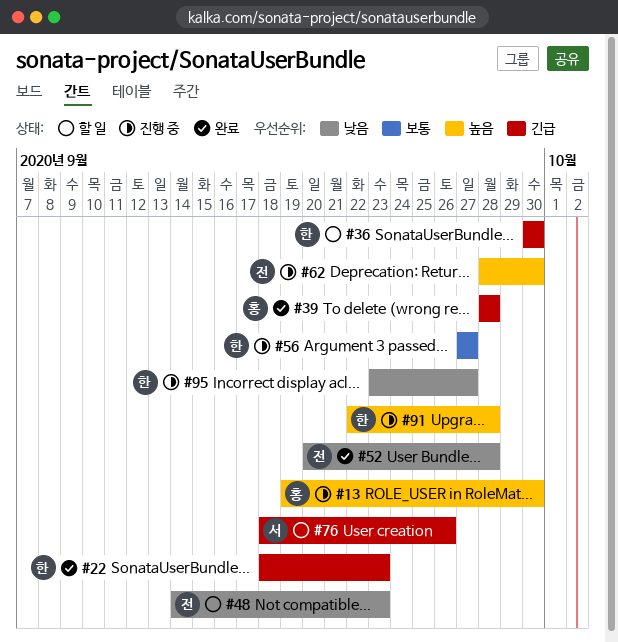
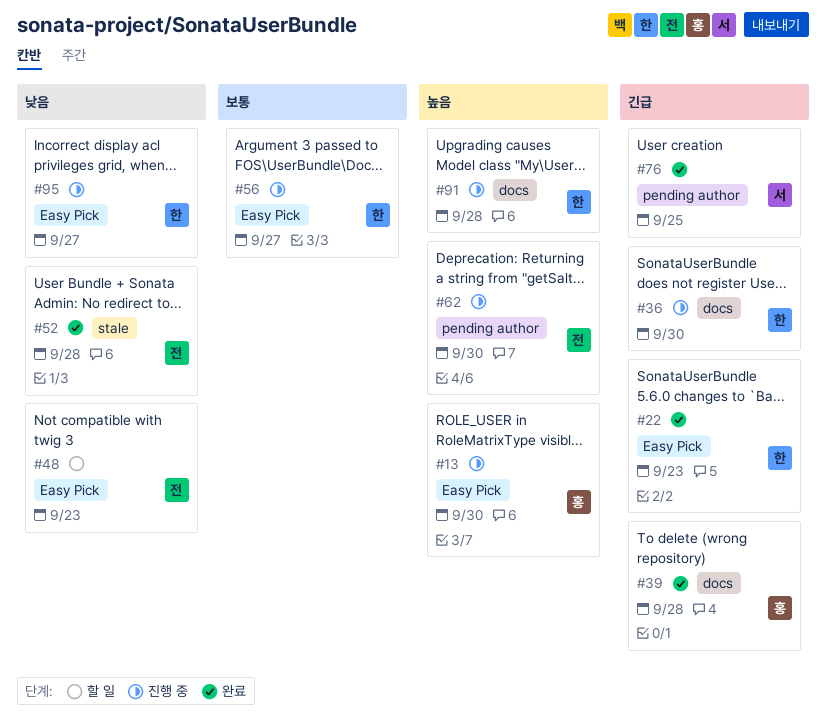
#36, status: 할 일 -> 진행 중
#76, status: 할 일 -> 완료
#76, due: Sep 26 -> Sep 25

